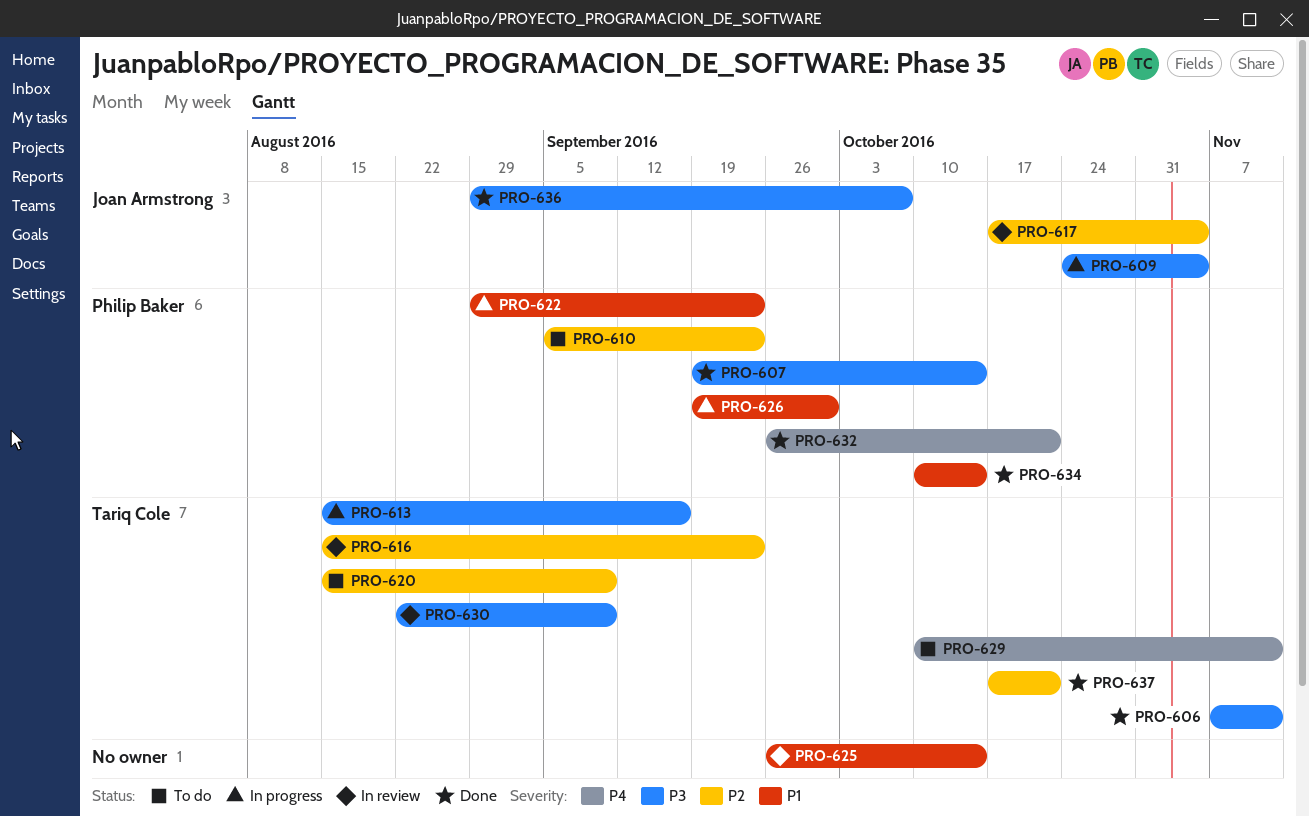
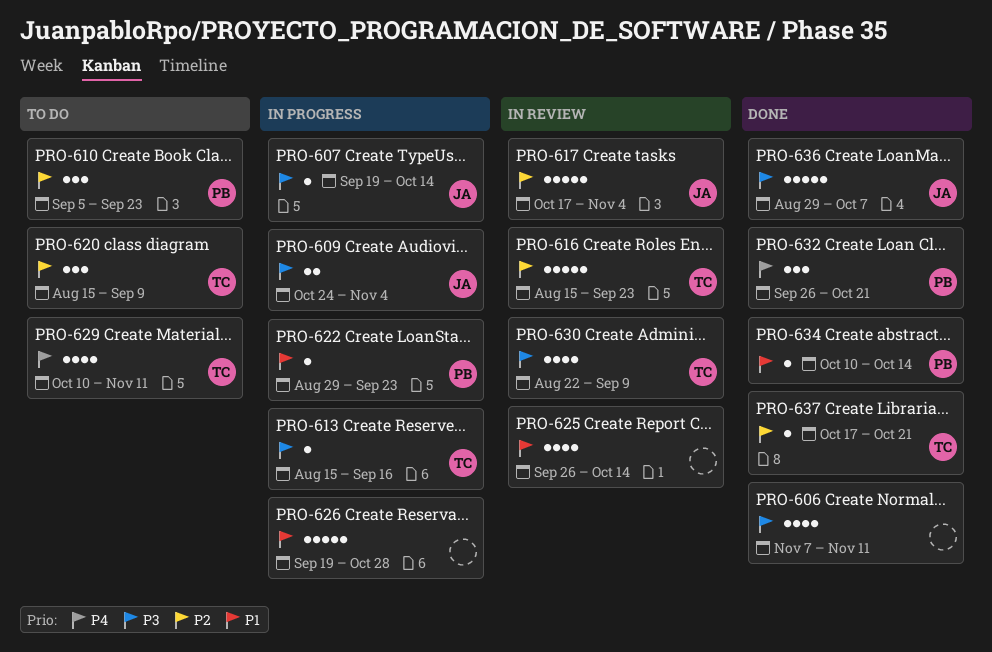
PRO-606, owner: Tariq Cole -> none
PRO-607, status: Done -> In progress
PRO-607, owner: Philip Baker -> Joan Armstrong
PRO-626, owner: Philip Baker -> none
PRO-626, due: Sep 30 -> Oct 28

